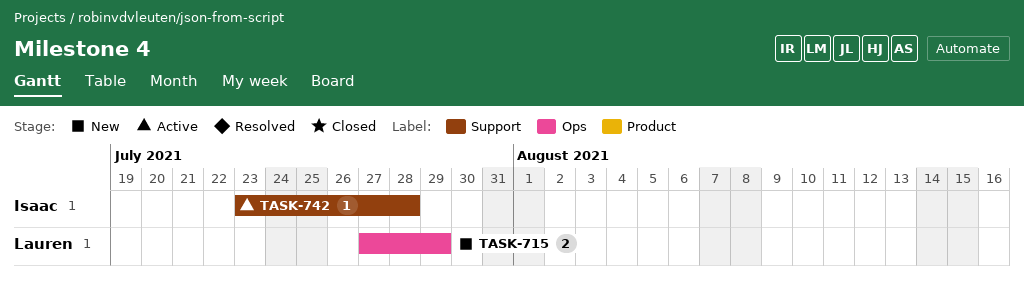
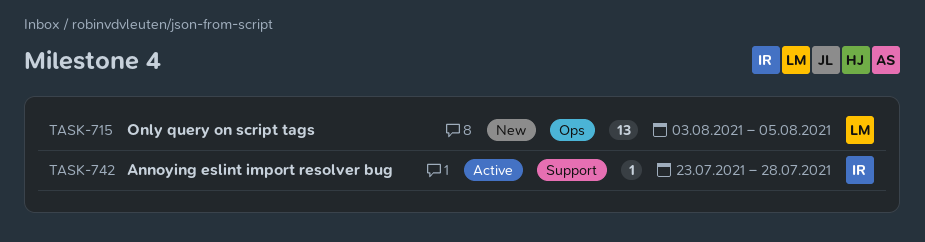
TASK-715, estimate: 2 -> 13
TASK-715, start: Jul 27 -> Aug 3
TASK-715, due: Jul 29 -> Aug 5

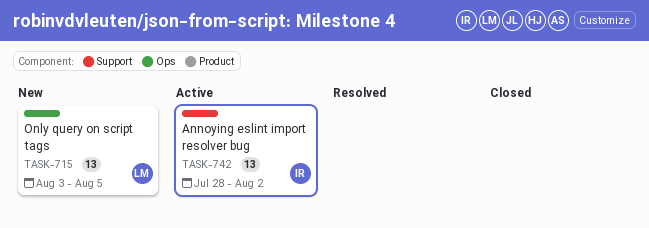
TASK-742, estimate: 1 -> 13
TASK-742, start: Jul 23 -> Jul 28
TASK-742, due: Jul 28 -> Aug 2

